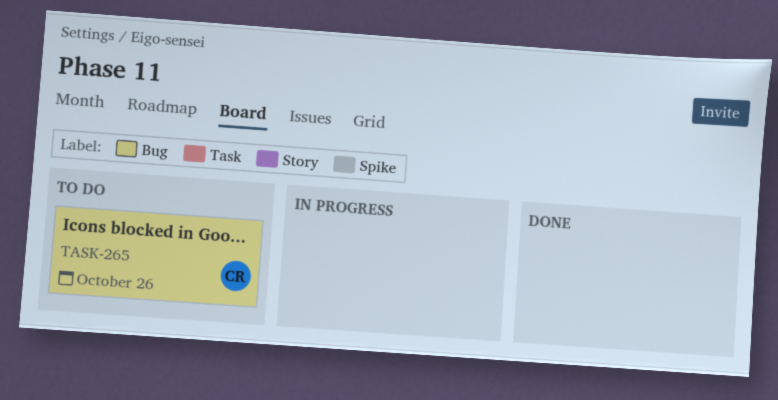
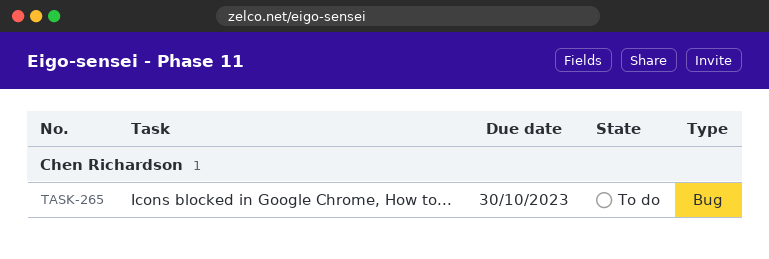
TASK-265, due: Oct 26 -> Oct 30

